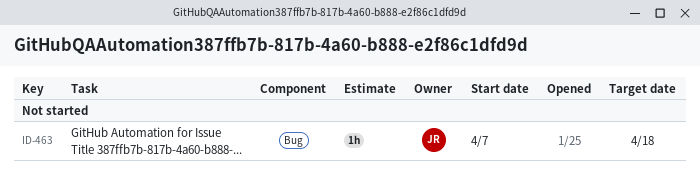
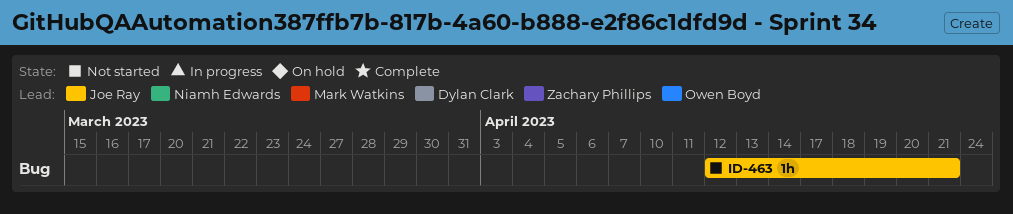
ID-463, start: Apr 7 -> Apr 12
ID-463, due: Apr 18 -> Apr 21

